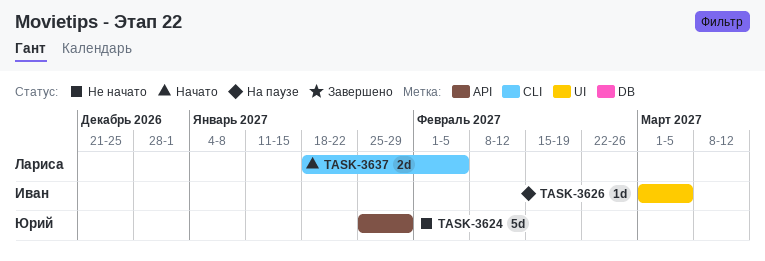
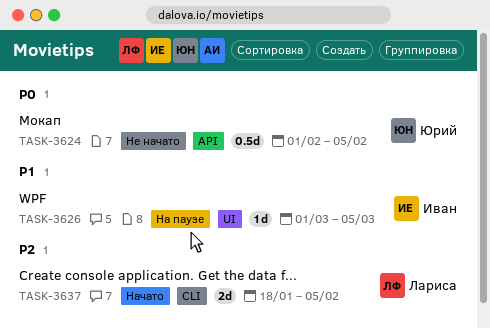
TASK-3624, estimate: 5d -> 0.5d
TASK-3624, start: Jan 25 -> Feb 1
TASK-3624, due: Jan 29 -> Feb 5

